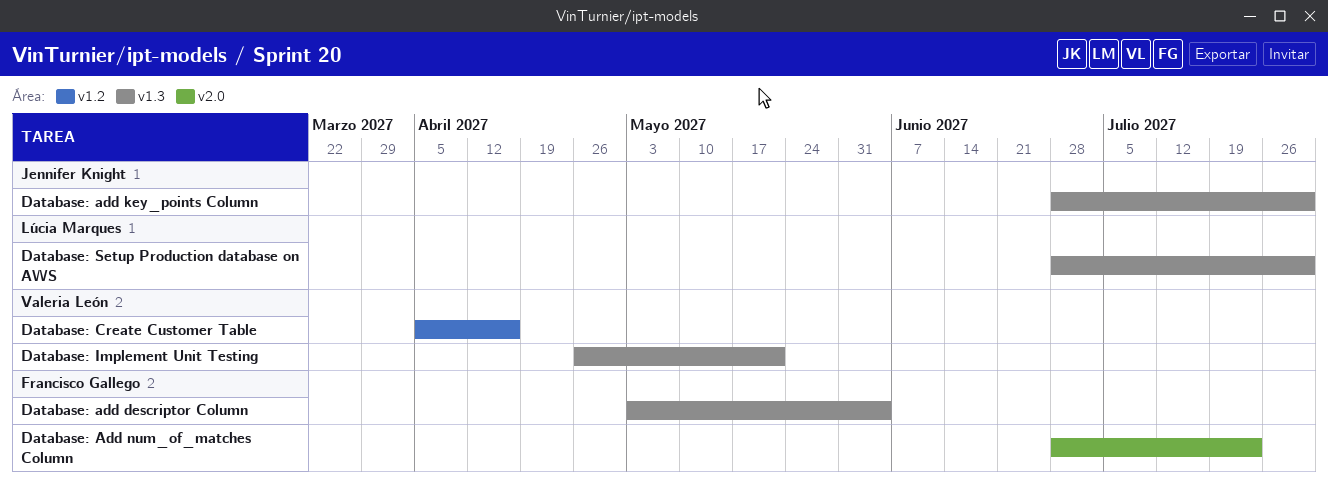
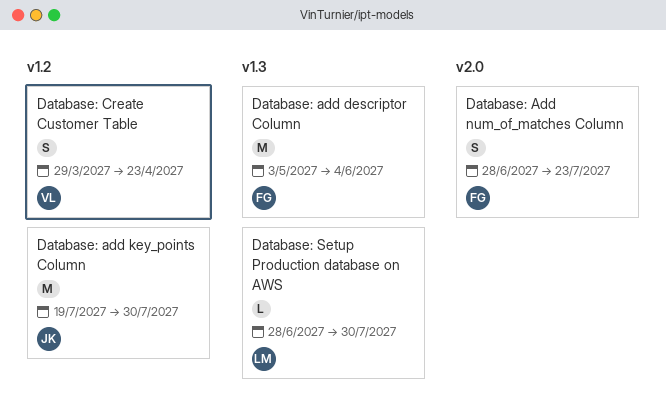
Database: add key_points Column, label: v1.3 -> v1.2
Database: add key_points Column, start: Jun 28 -> Jul 19
Database: Create Customer Table, start: Apr 5 -> Mar 29
Database: Create Customer Table, due: Apr 16 -> Apr 23
Database: Implement Unit Testing: present -> none

